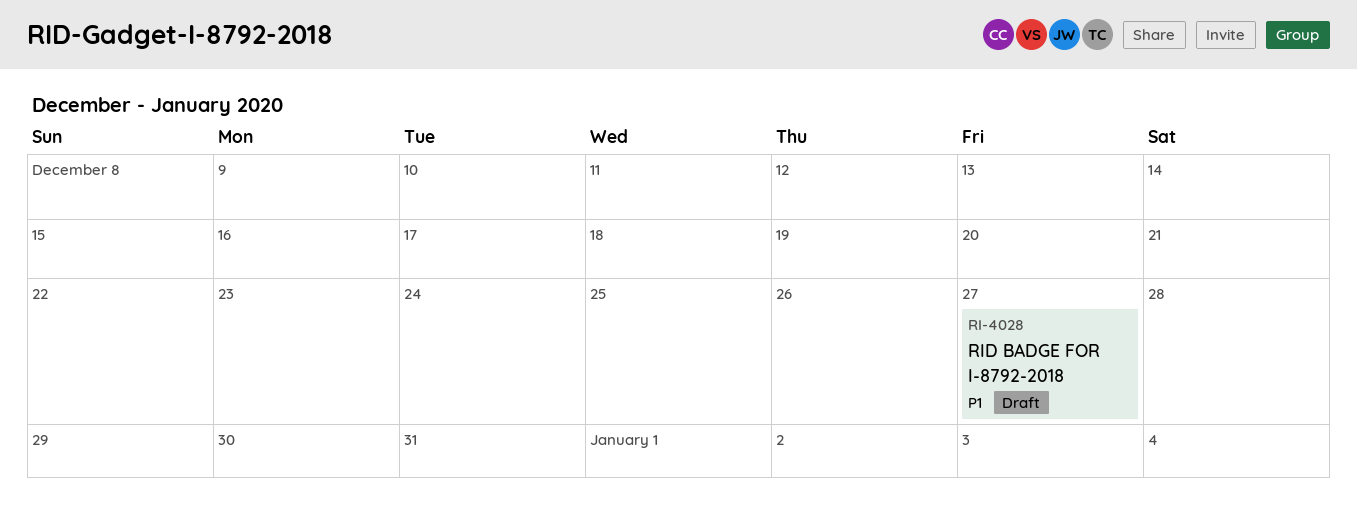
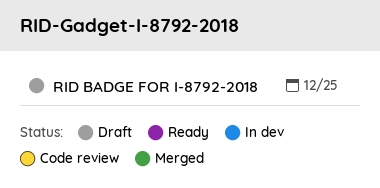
RID BADGE FOR I-8792-2018, due: Dec 27 -> Dec 25

